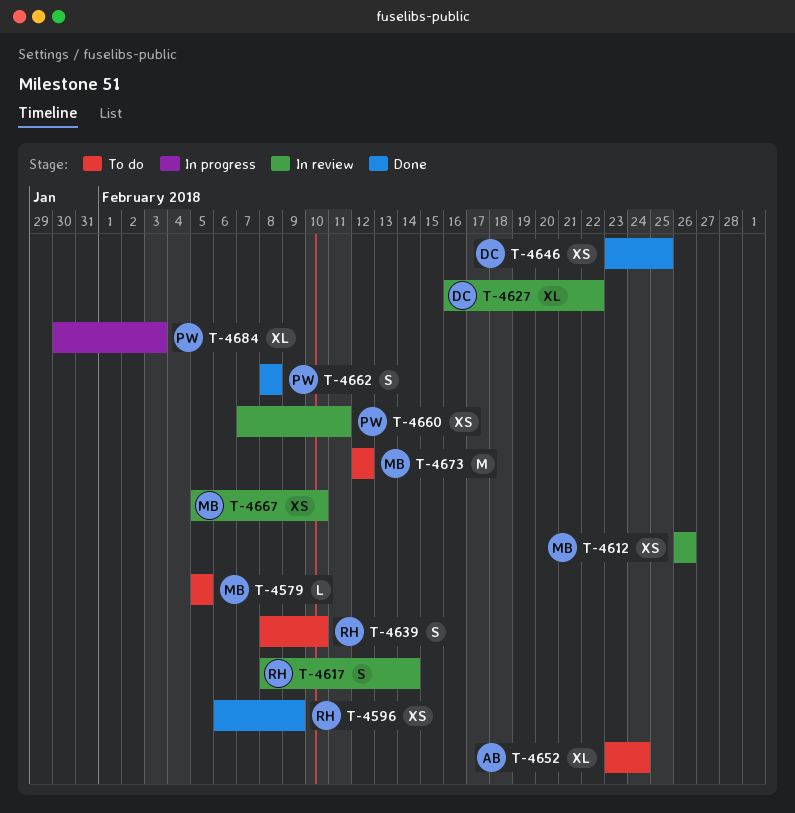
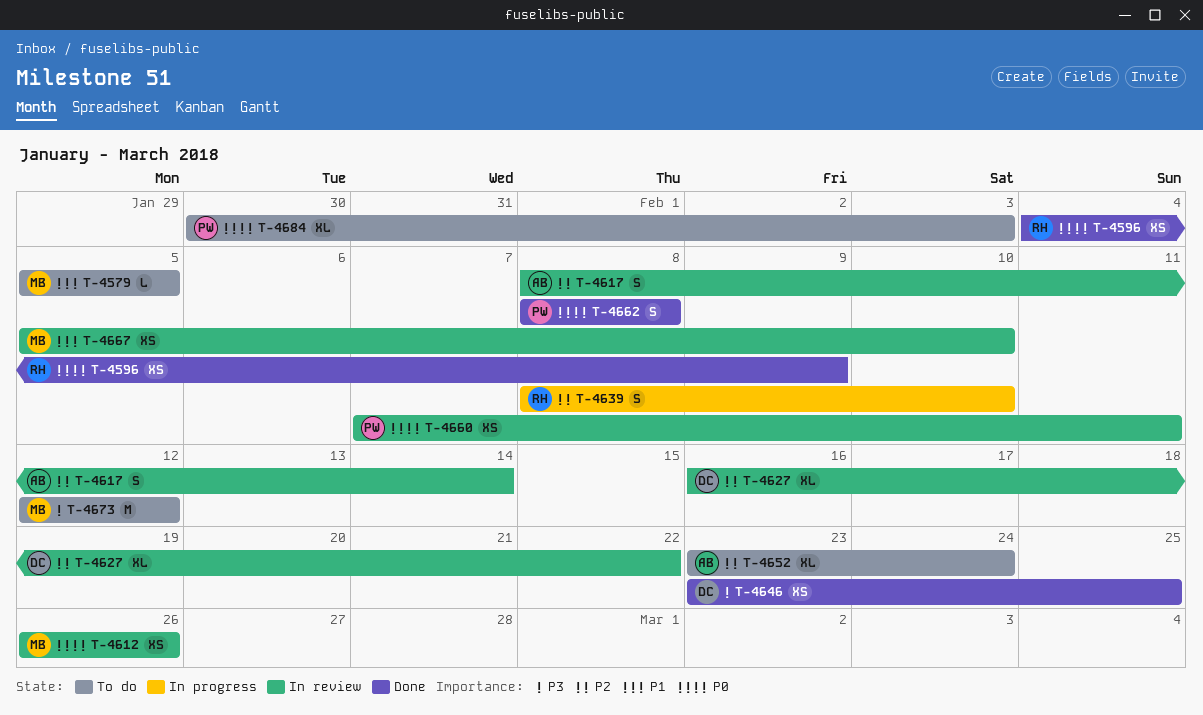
T-4596, start: Feb 6 -> Feb 4
T-4617, owner: RH -> AB
T-4639, status: To do -> In progress
T-4684, status: In progress -> To do

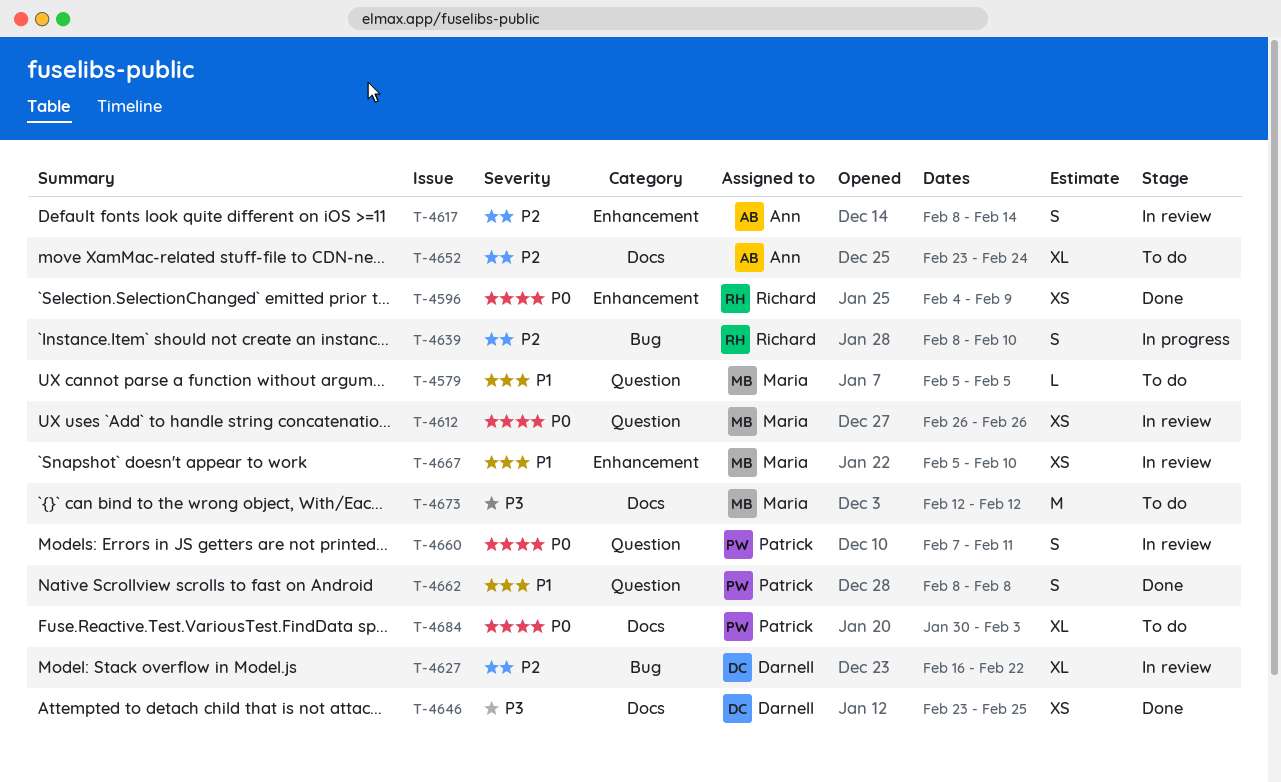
T-4660, estimate: XS -> S
T-4662, priority: P0 -> P1

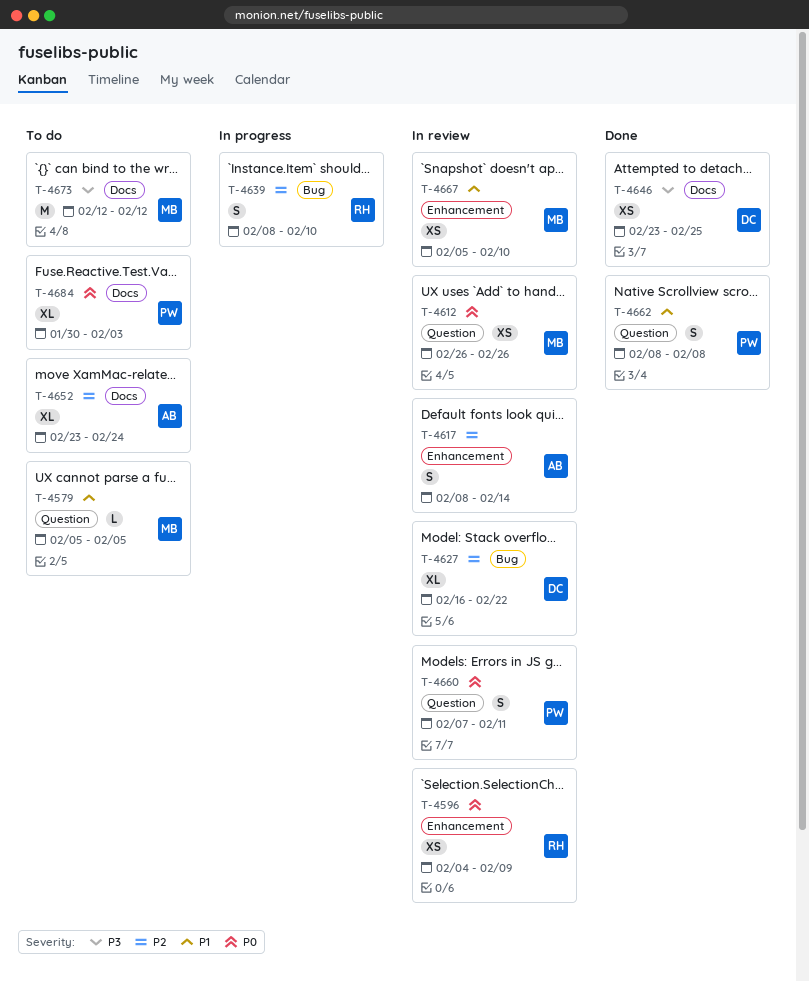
T-4596, status: Done -> In review

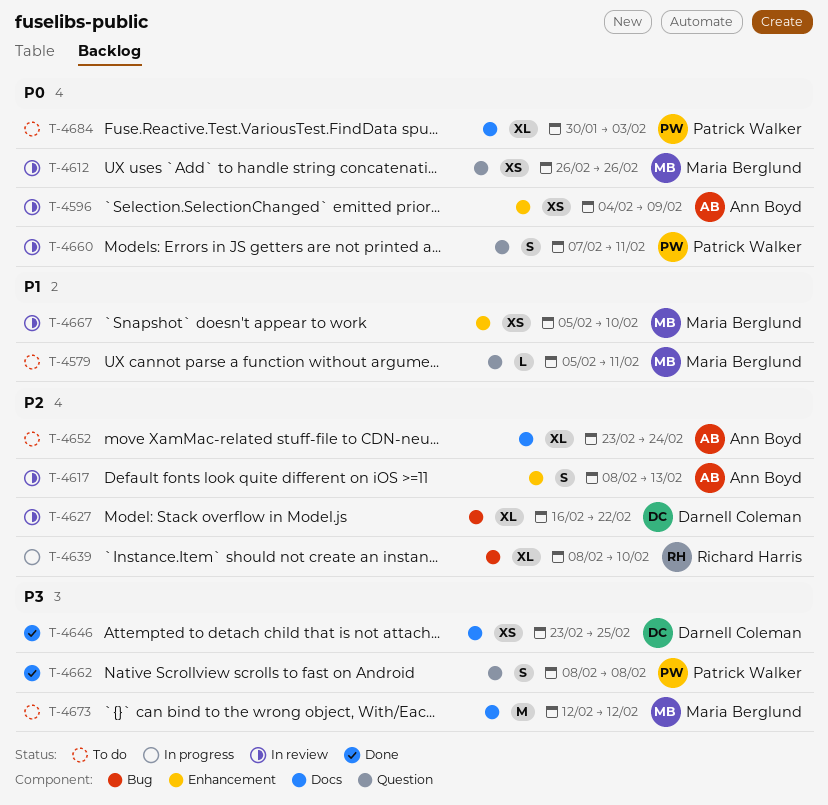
T-4579, due: Feb 5 -> Feb 11
T-4596, owner: Richard Harris -> Ann Boyd
T-4617, due: Feb 14 -> Feb 13
T-4639, estimate: S -> XL
T-4662, priority: P1 -> P3

